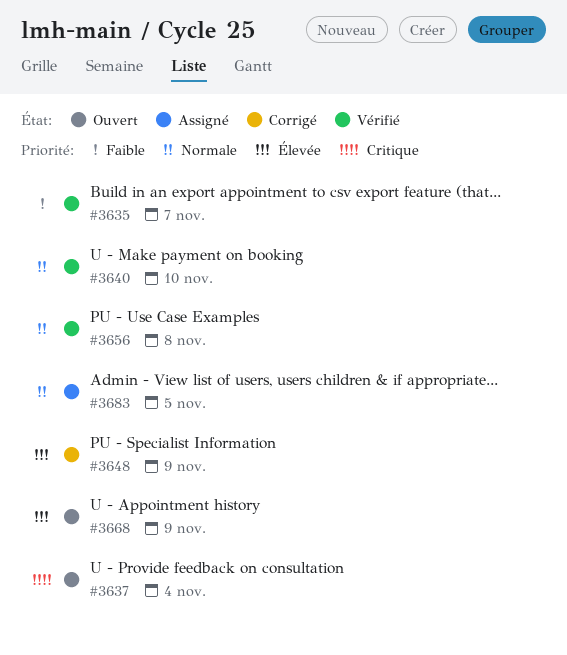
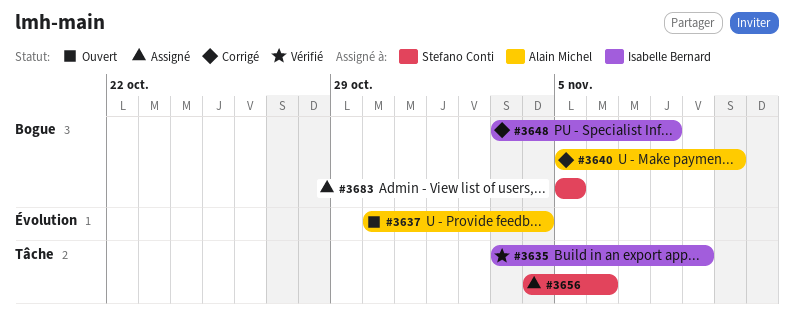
#3635, due: Nov 7 -> Nov 9
#3640, status: Vérifié -> Corrigé
#3648, due: Nov 9 -> Nov 8
#3656, status: Vérifié -> Assigné
#3656, due: Nov 8 -> Nov 6
#3668: present -> none

